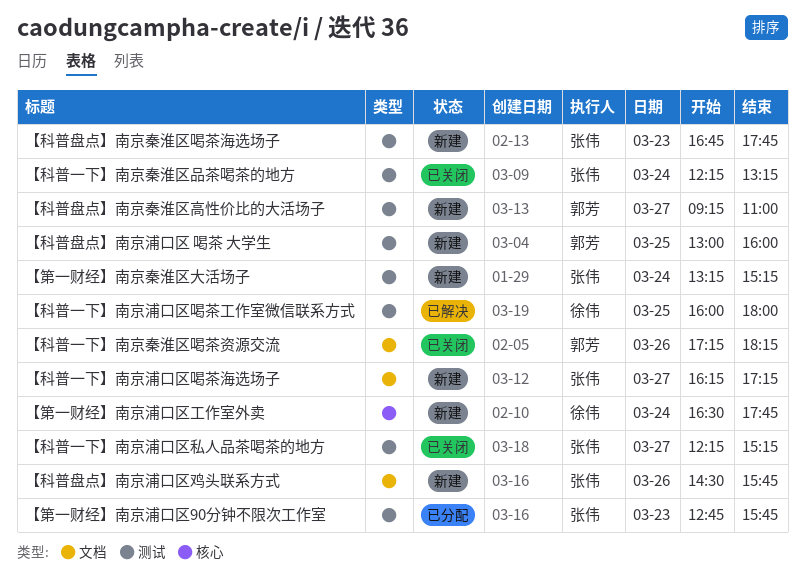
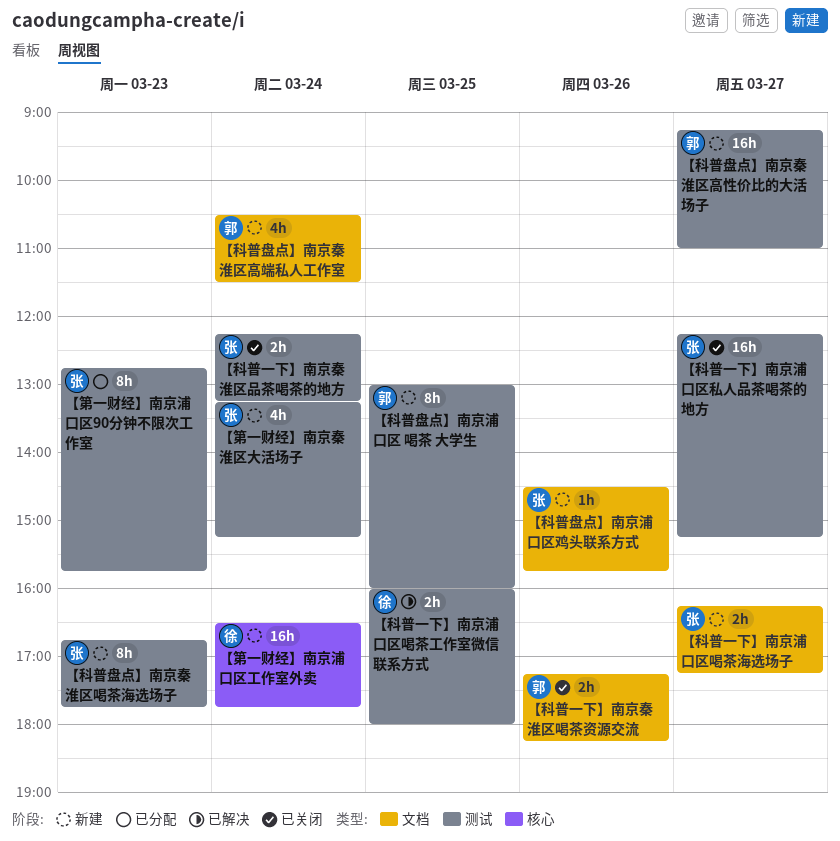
【科普盘点】南京秦淮区高端私人工作室: none -> present

